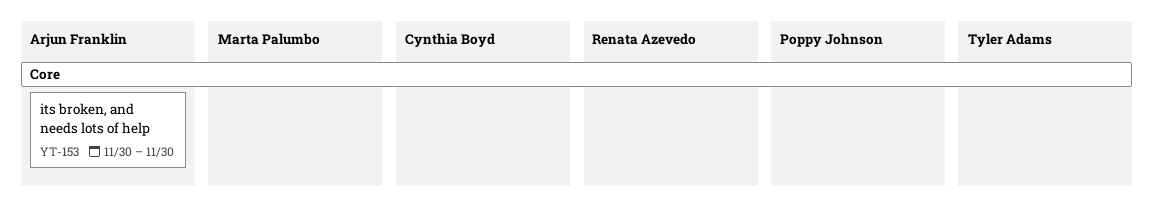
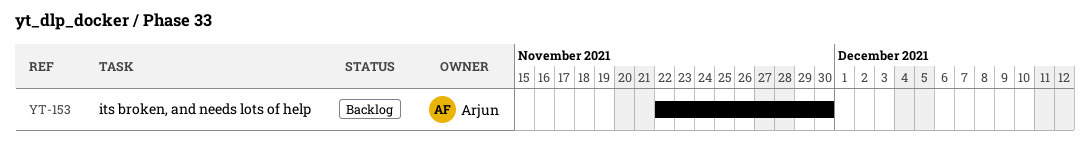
YT-153, start: Nov 30 -> Nov 22

